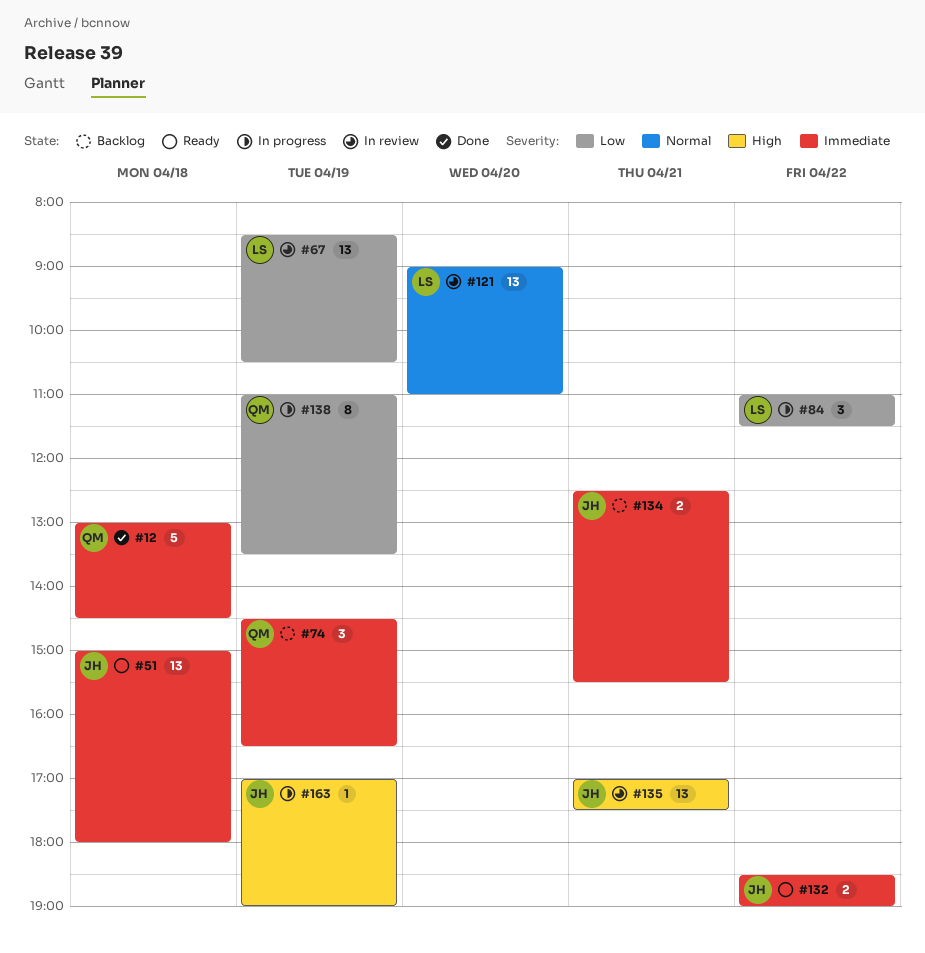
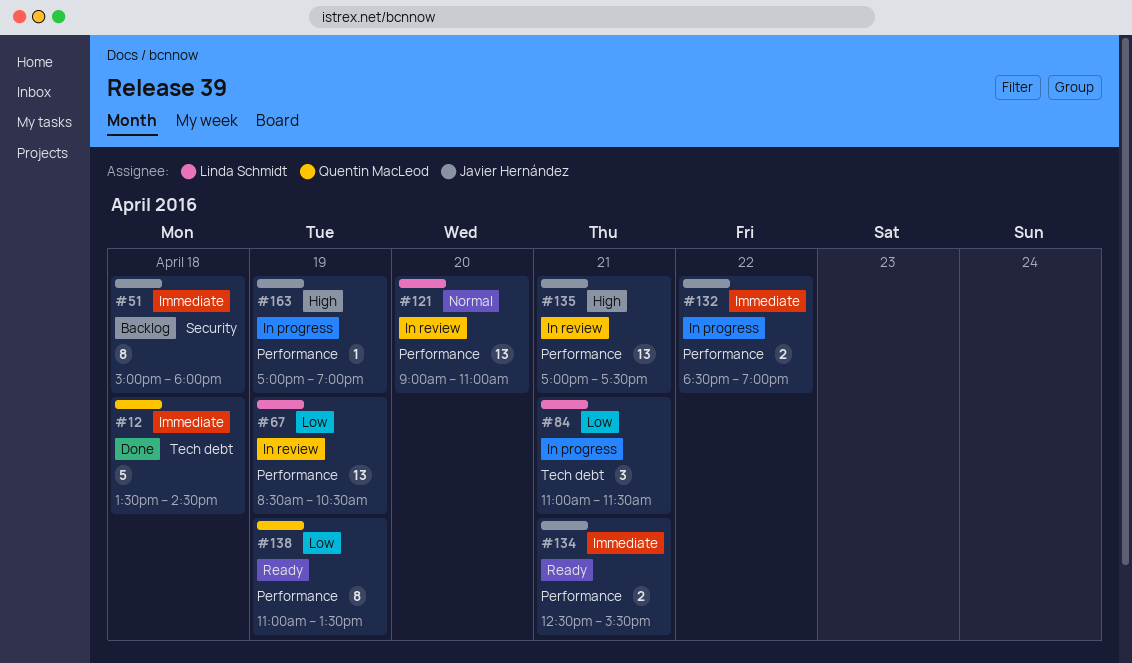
#12, begins: 13:00 -> 13:30
#51, status: Ready -> Backlog
#51, estimate: 13 -> 8
#74: present -> none
#84, day: Apr 22 -> Apr 21
#132, status: Ready -> In progress
#134, status: Backlog -> Ready
#138, status: In progress -> Ready

